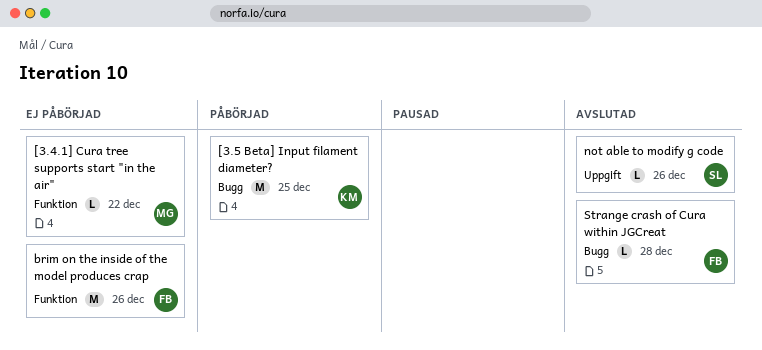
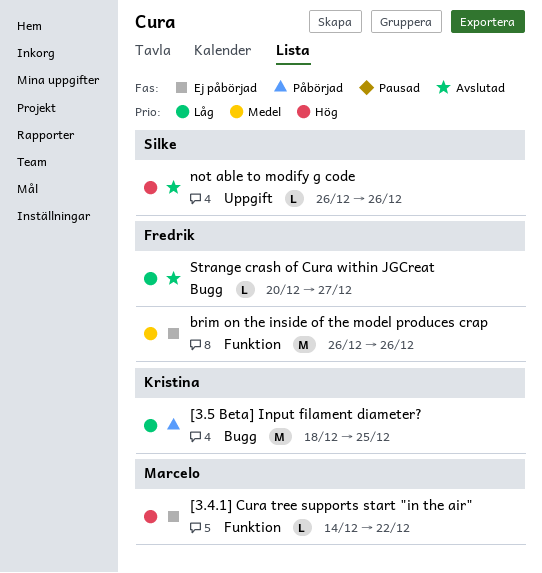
Strange crash of Cura within JGCreat, due: Dec 28 -> Dec 27

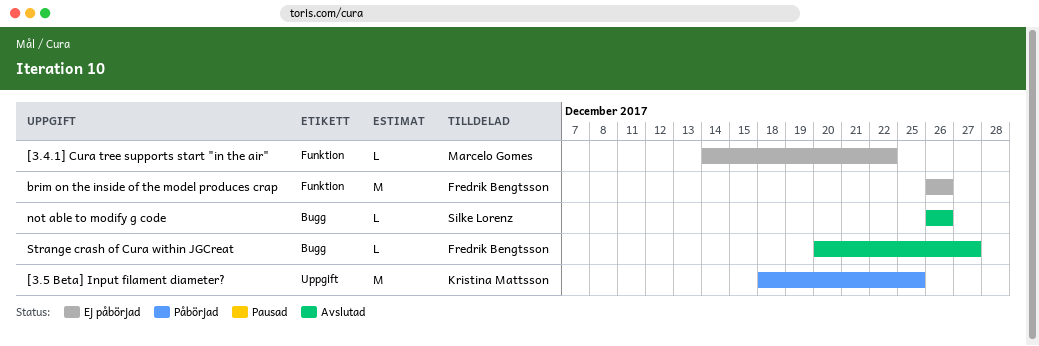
[3.5 Beta] Input filament diameter?, label: Bugg -> Uppgift
not able to modify g code, label: Uppgift -> Bugg

